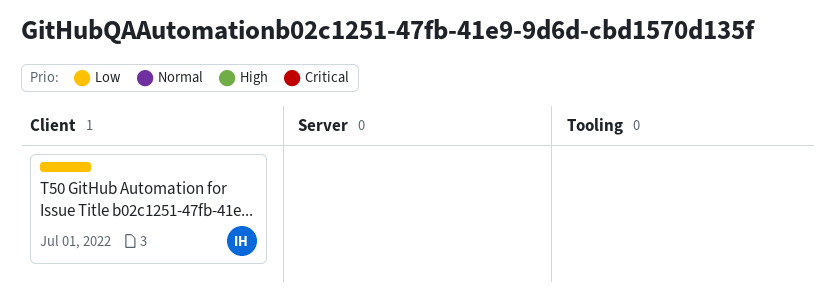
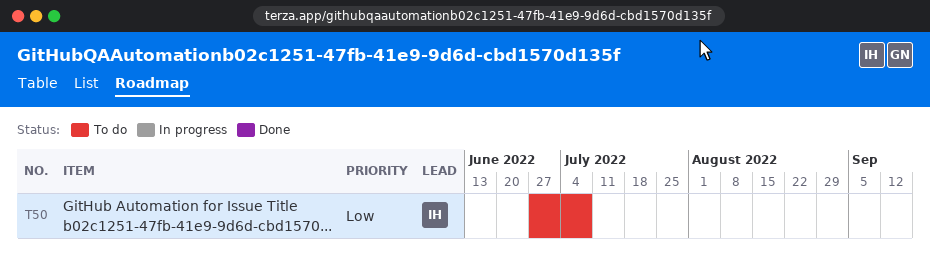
T50, due: Jul 1 -> Jul 8

